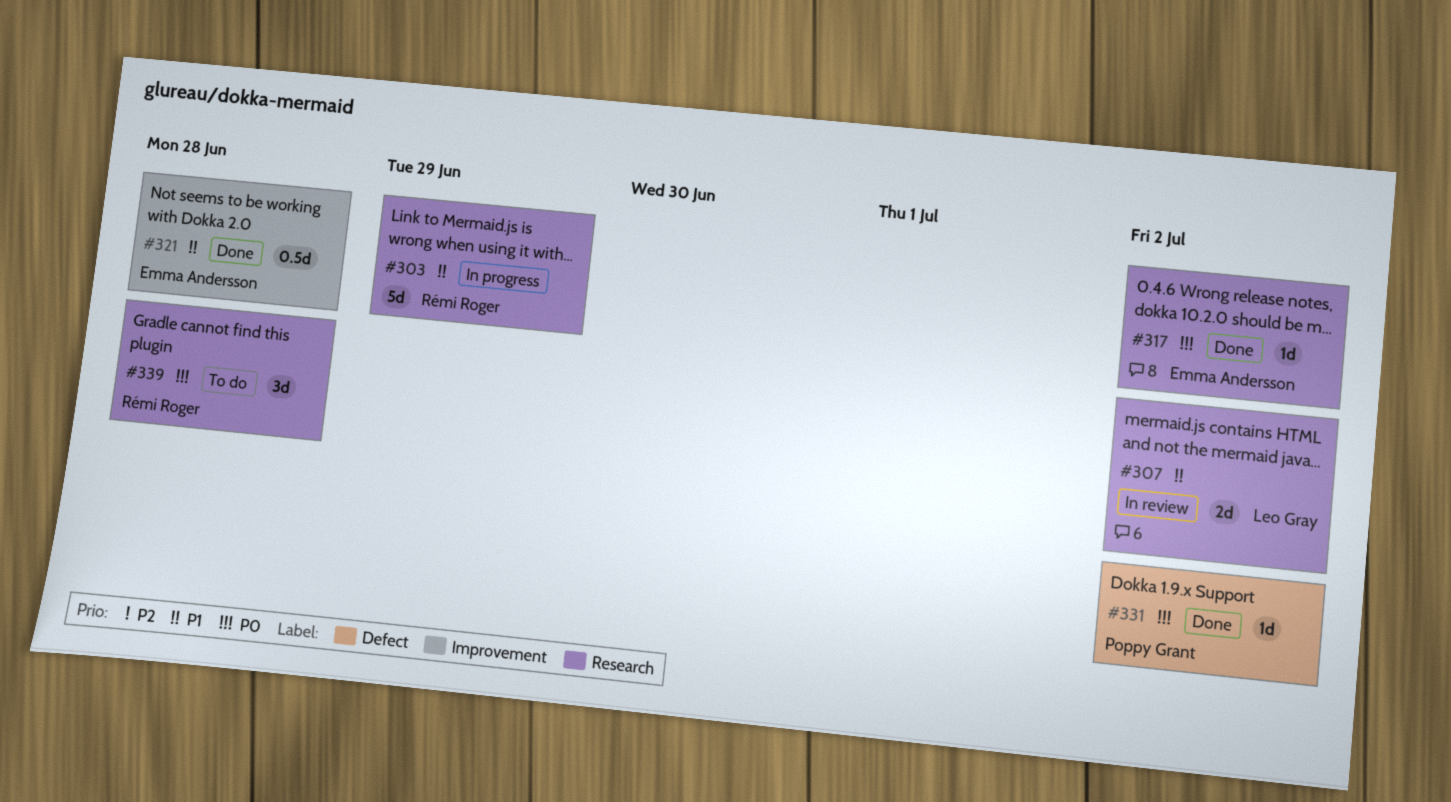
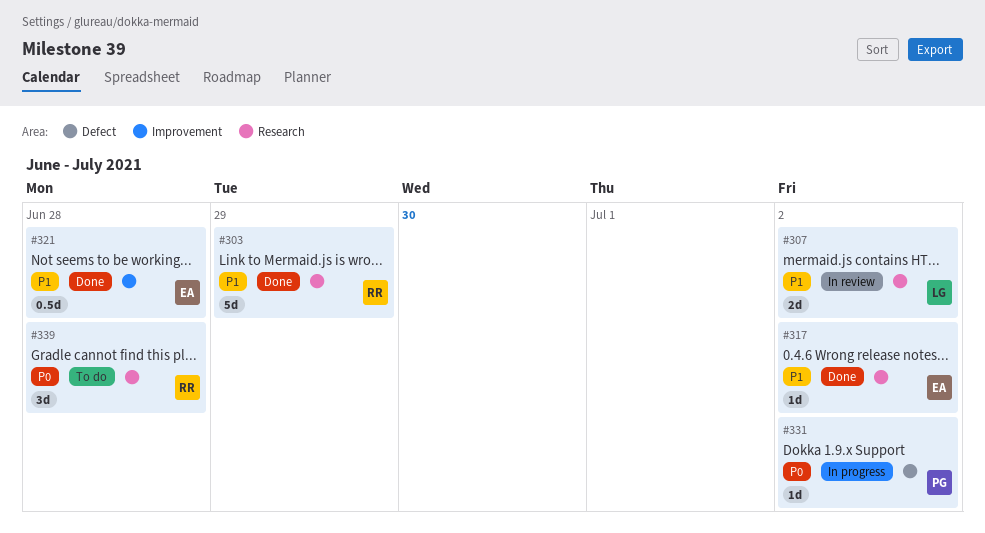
#303, status: In progress -> Done
#317, priority: P0 -> P1
#331, status: Done -> In progress

